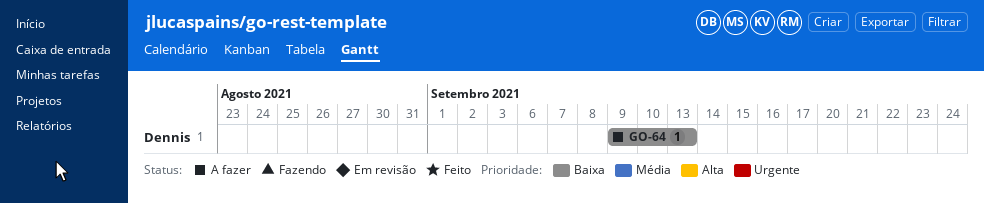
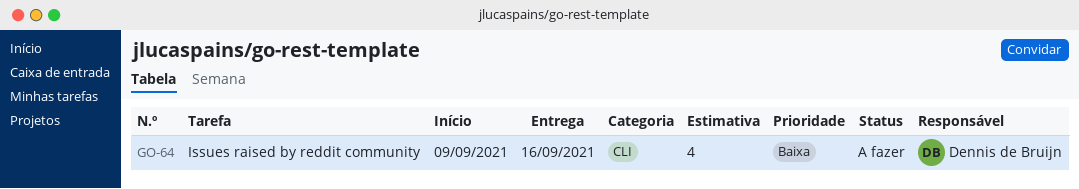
GO-64, estimate: 1 -> 4
GO-64, due: Sep 13 -> Sep 16

